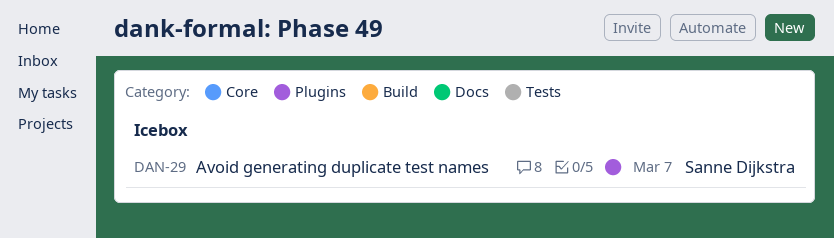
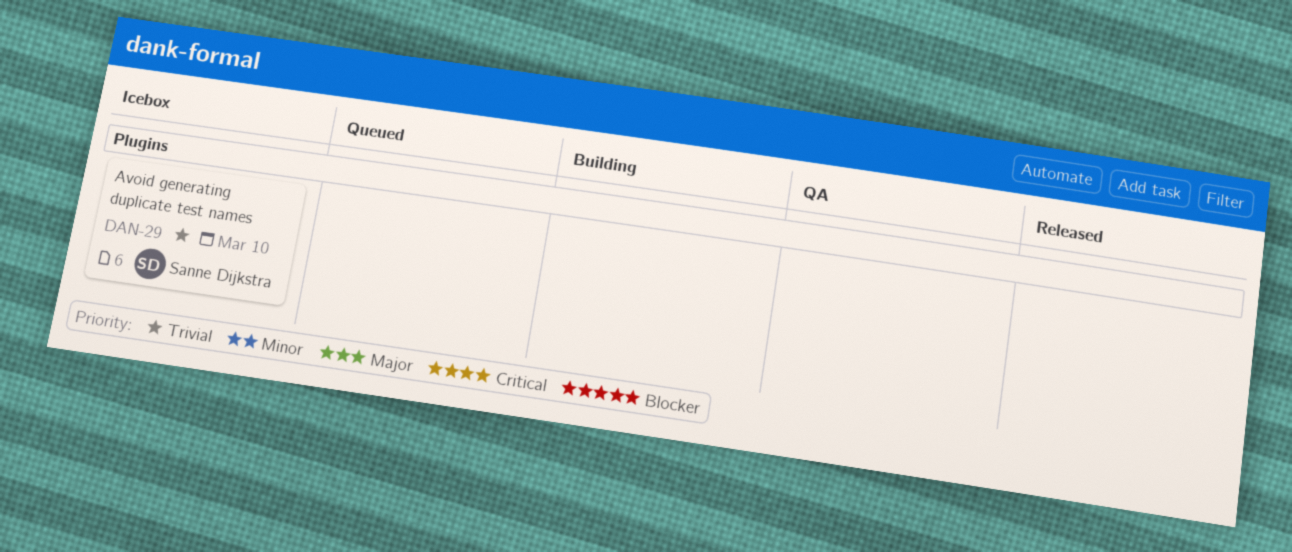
DAN-29, due: Mar 7 -> Mar 10

